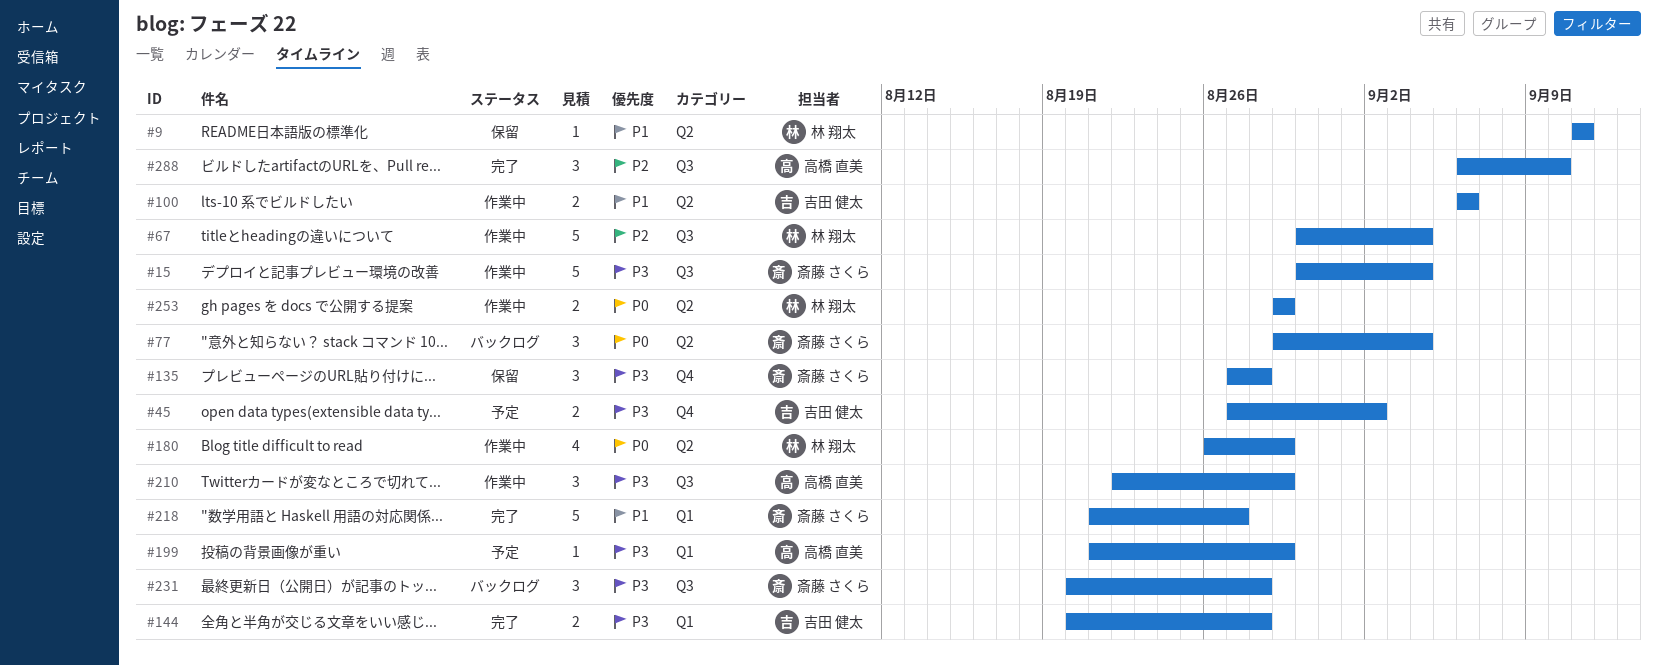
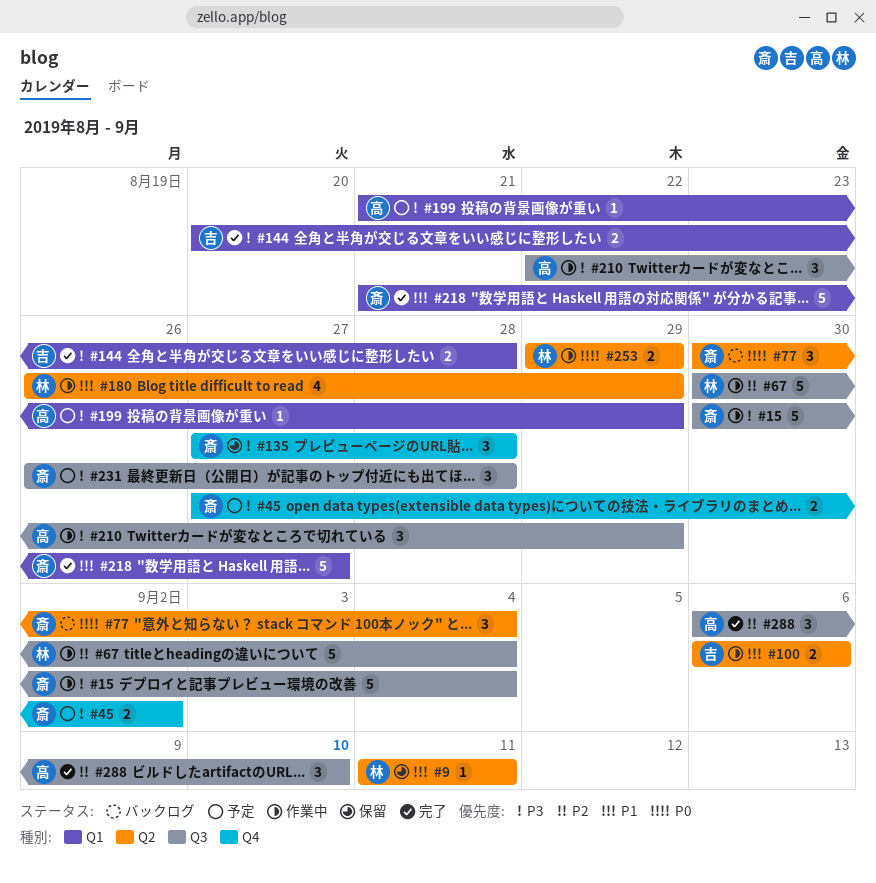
#45, owner: 吉田 健太 -> 斎藤 さくら
#77, start: Aug 29 -> Aug 30
#180, priority: P0 -> P1
#231, status: バックログ -> 予定
#231, start: Aug 20 -> Aug 26

